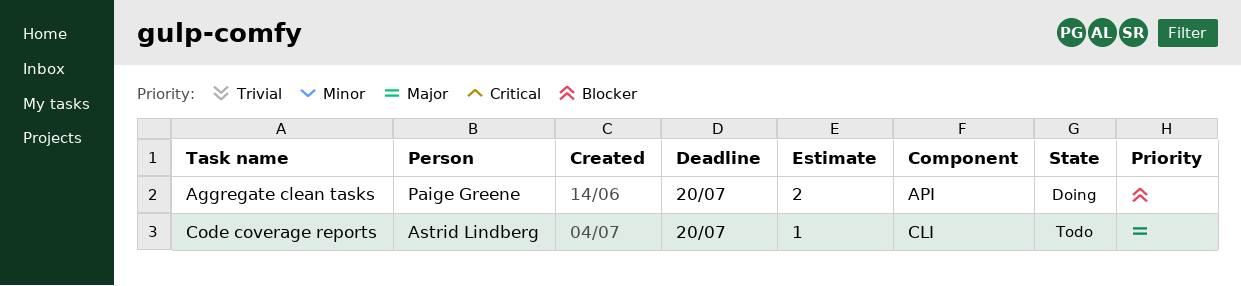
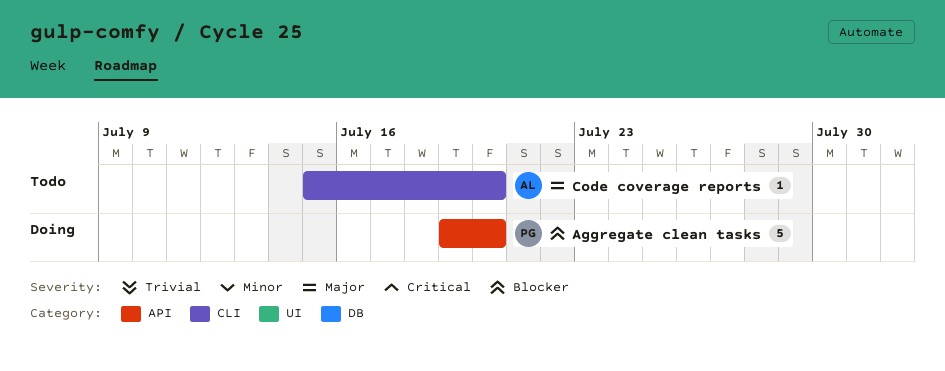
Aggregate clean tasks, estimate: 2 -> 5

